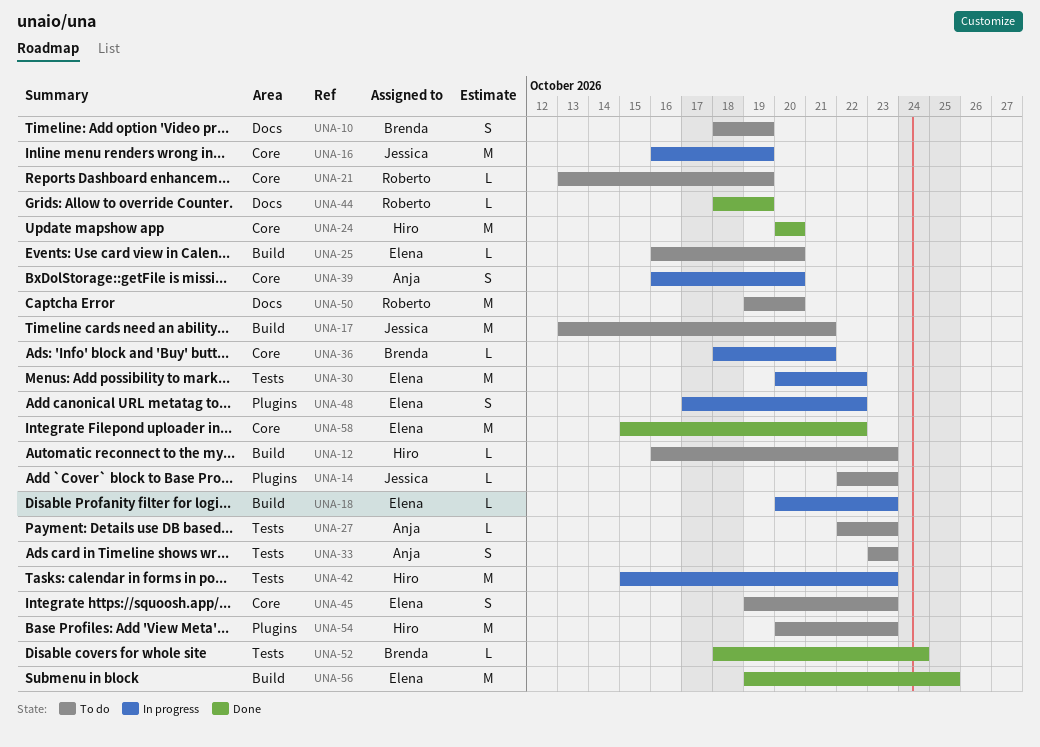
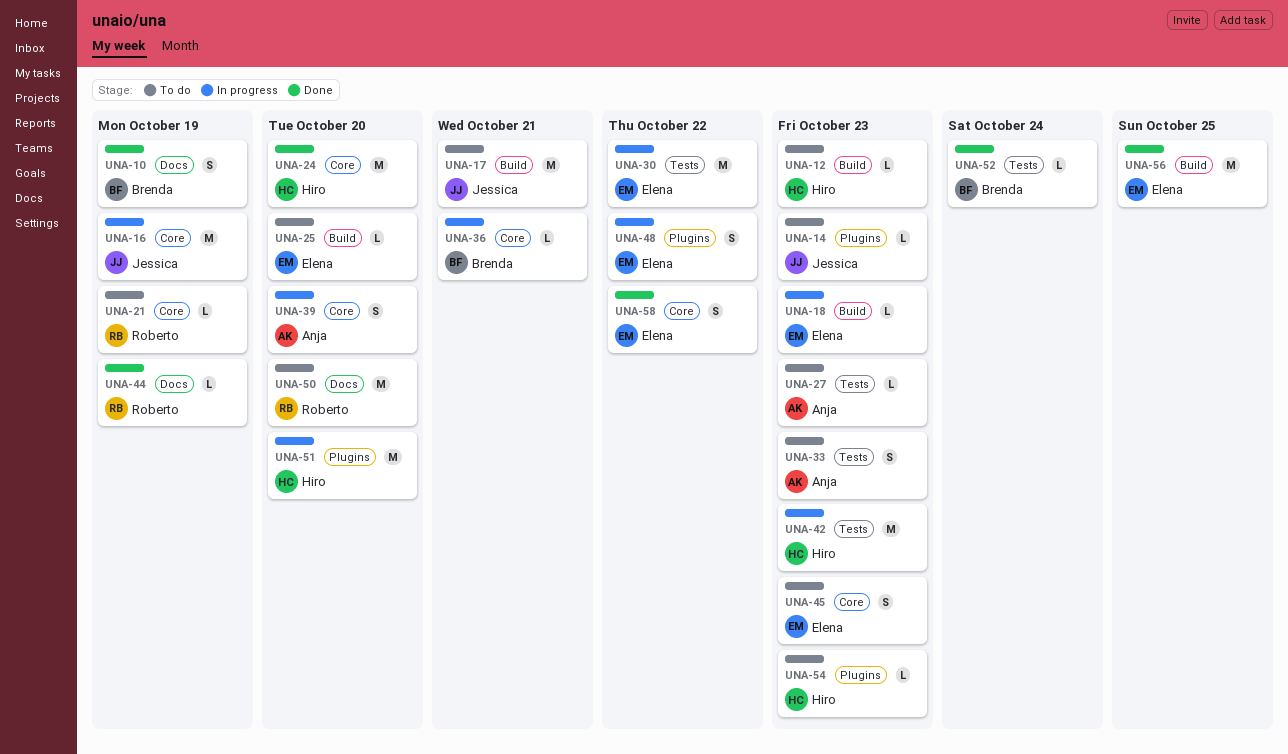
UNA-10, status: To do -> Done
UNA-51: none -> present
UNA-54, estimate: M -> L
UNA-58, estimate: M -> S

